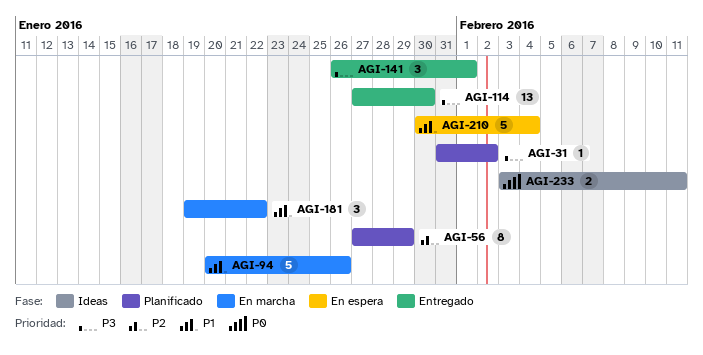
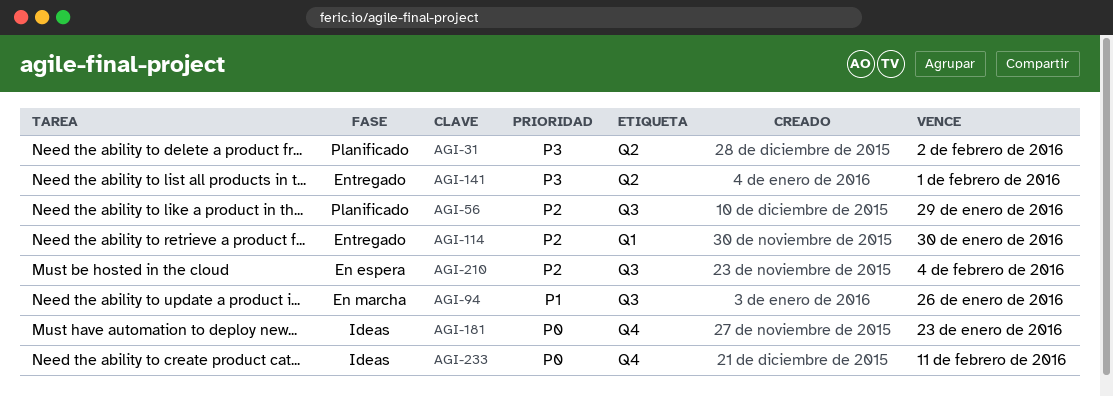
AGI-114, priority: P3 -> P2
AGI-181, status: En marcha -> Ideas
AGI-181, priority: P1 -> P0
AGI-181, due: Jan 22 -> Jan 23
AGI-210, priority: P1 -> P2

